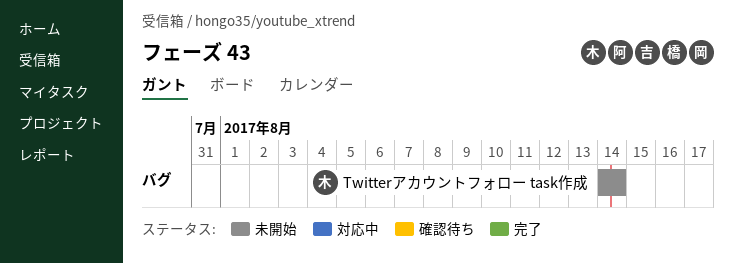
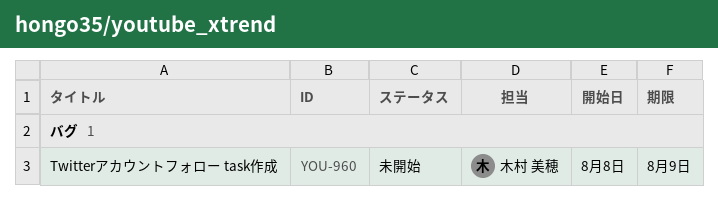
Twitterアカウントフォロー task作成, start: Aug 14 -> Aug 8
Twitterアカウントフォロー task作成, due: Aug 14 -> Aug 9

